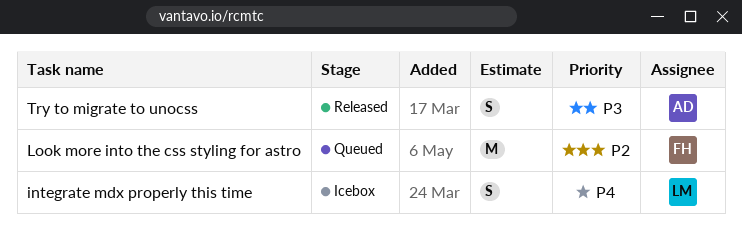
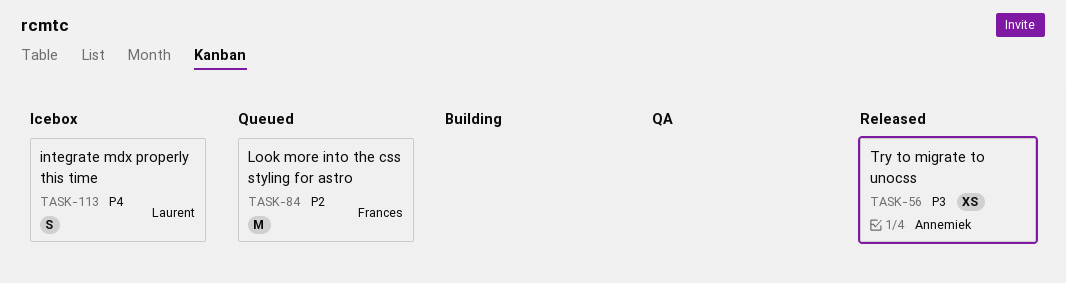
Try to migrate to unocss, estimate: S -> XS

